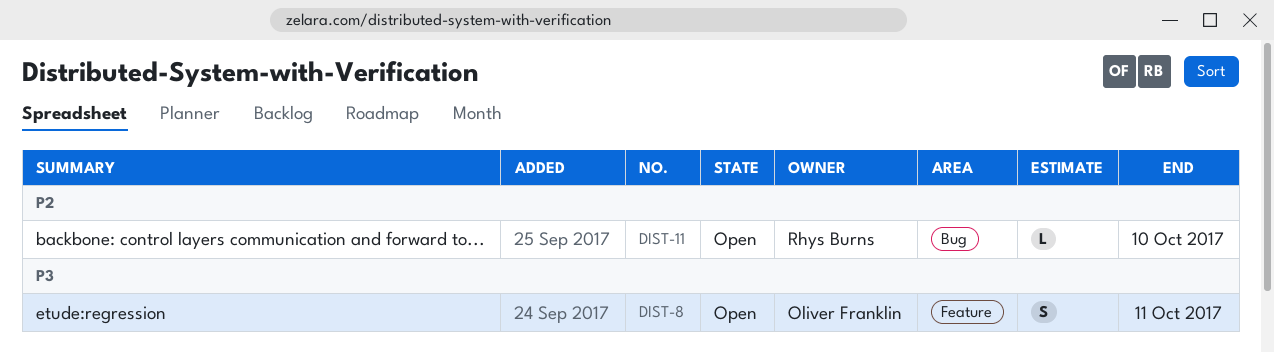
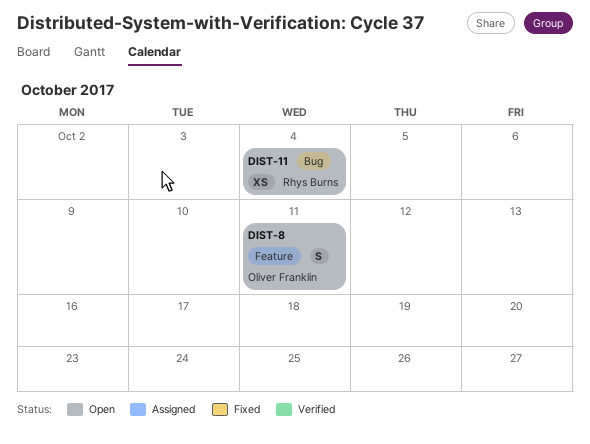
DIST-11, estimate: L -> XS
DIST-11, due: Oct 10 -> Oct 4

